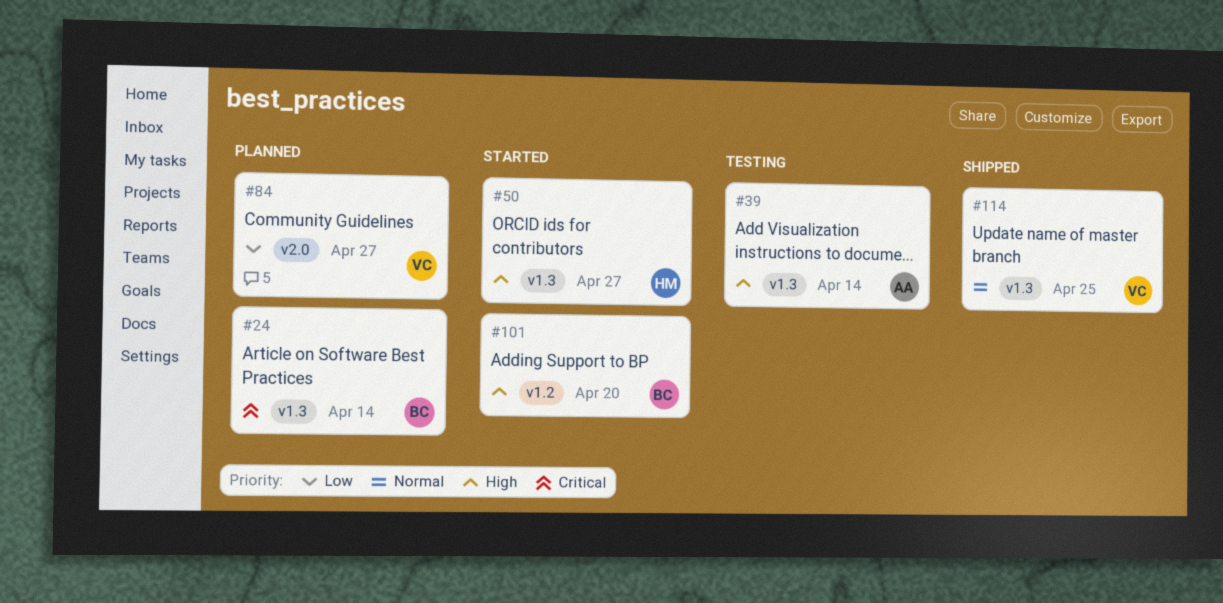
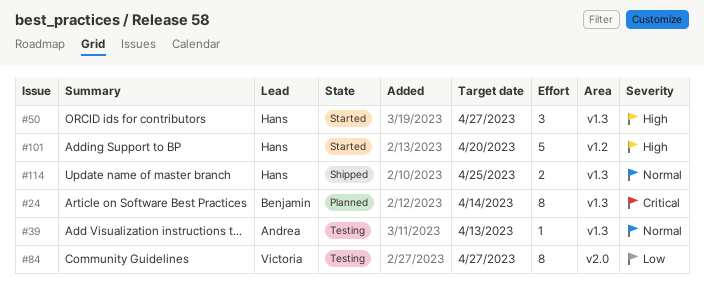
#39, priority: High -> Normal
#39, due: Apr 14 -> Apr 13
#84, status: Planned -> Testing
#101, owner: Benjamin -> Hans
#114, owner: Victoria -> Hans

